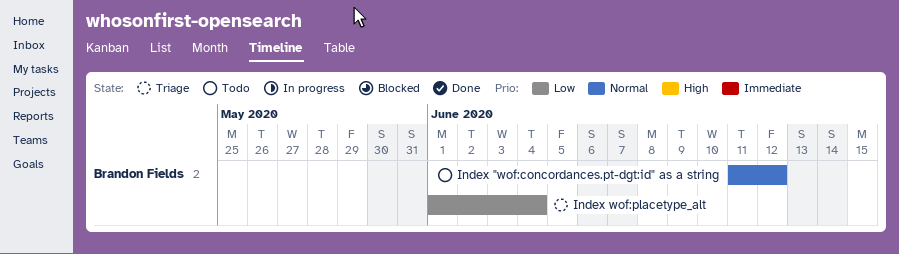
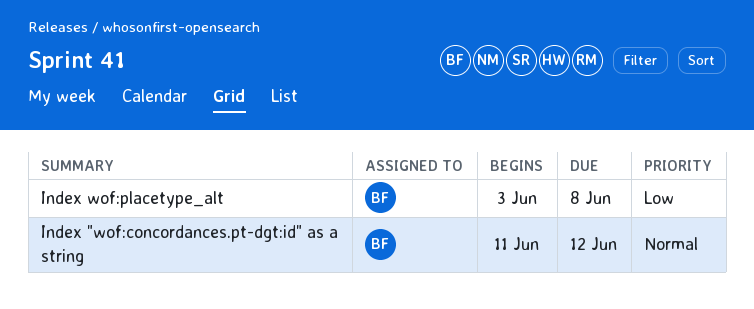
Index wof:placetype_alt, start: Jun 1 -> Jun 3
Index wof:placetype_alt, due: Jun 4 -> Jun 8

